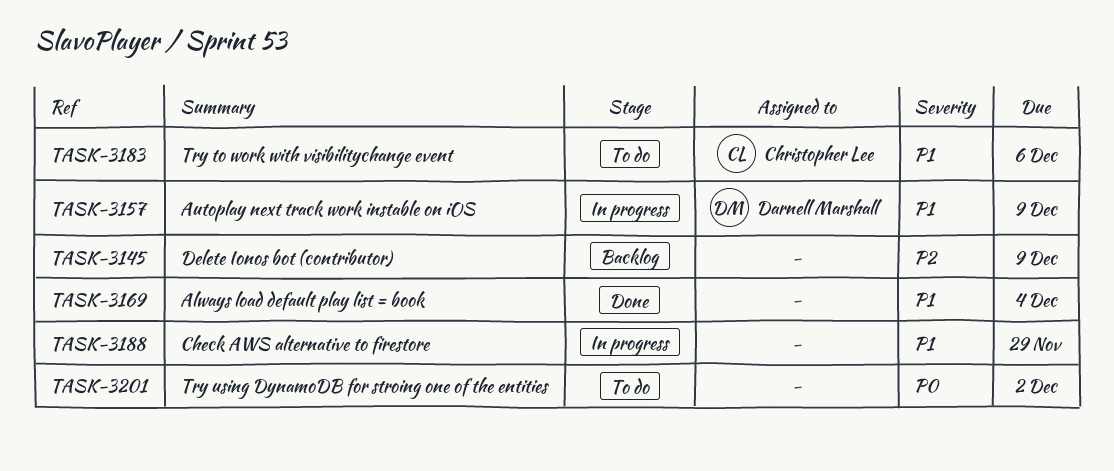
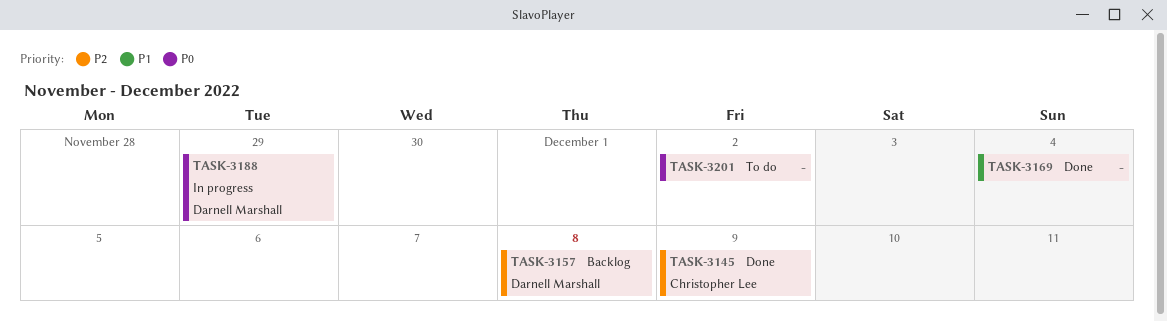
TASK-3145, status: Backlog -> Done
TASK-3145, owner: none -> Christopher Lee
TASK-3157, status: In progress -> Backlog
TASK-3157, priority: P1 -> P2
TASK-3157, due: Dec 9 -> Dec 8
TASK-3183: present -> none
TASK-3188, owner: none -> Darnell Marshall
TASK-3188, priority: P1 -> P0

